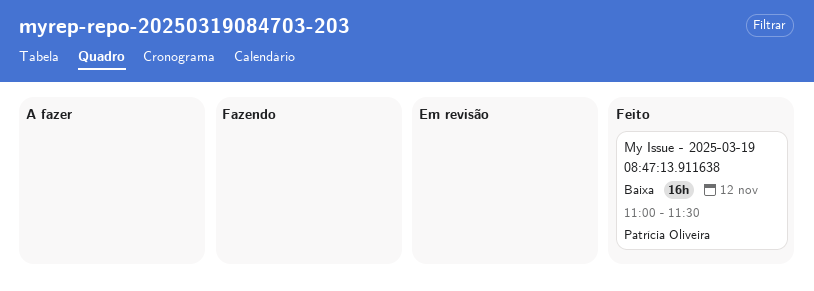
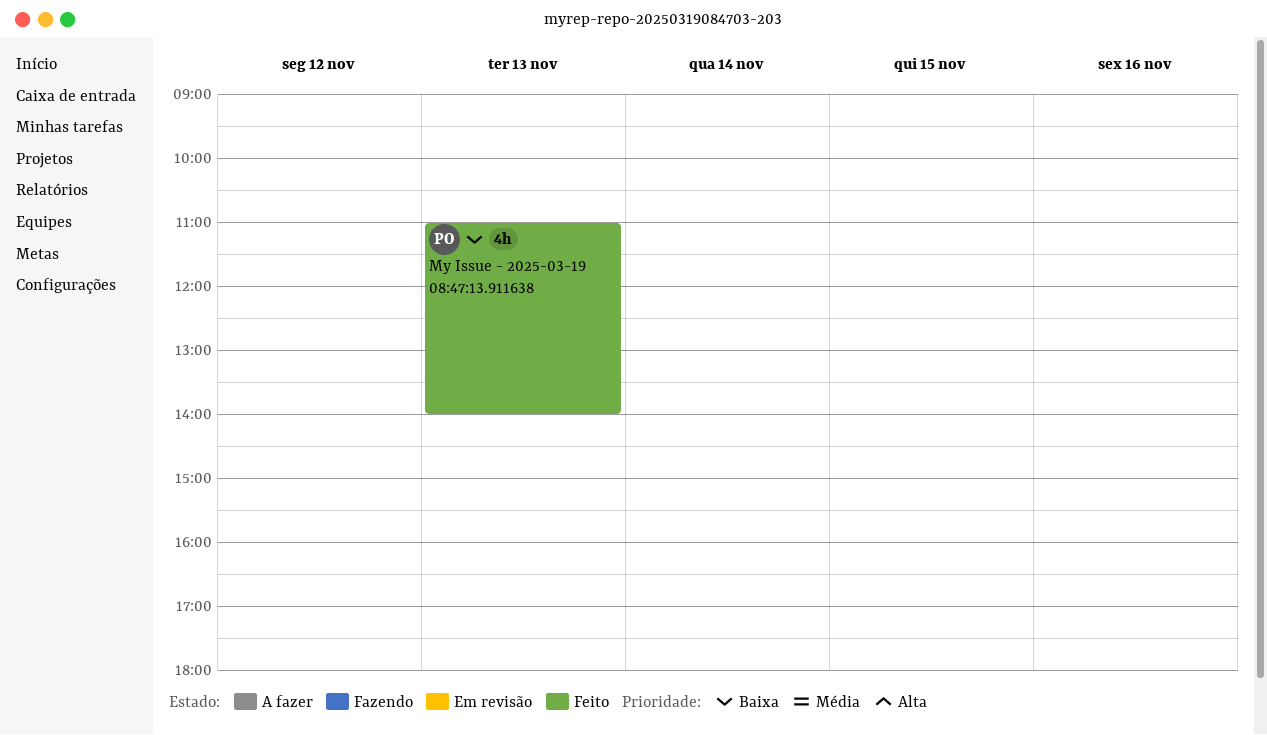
My Issue - 2025-03-19 08:47:13.911638, estimate: 16h -> 4h
My Issue - 2025-03-19 08:47:13.911638, day: Nov 12 -> Nov 13
My Issue - 2025-03-19 08:47:13.911638, ends: 11:30 -> 14:00

